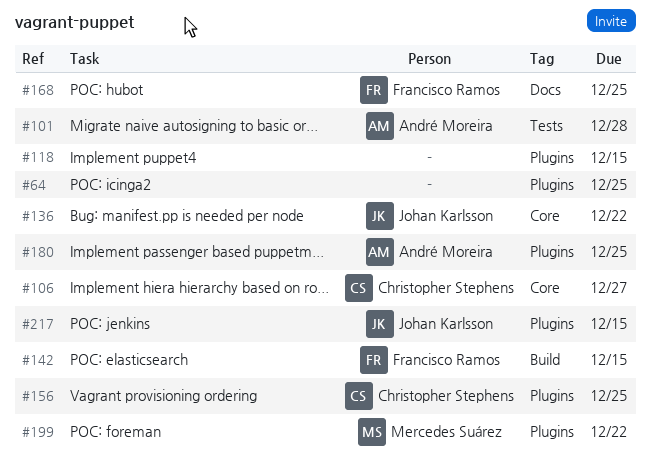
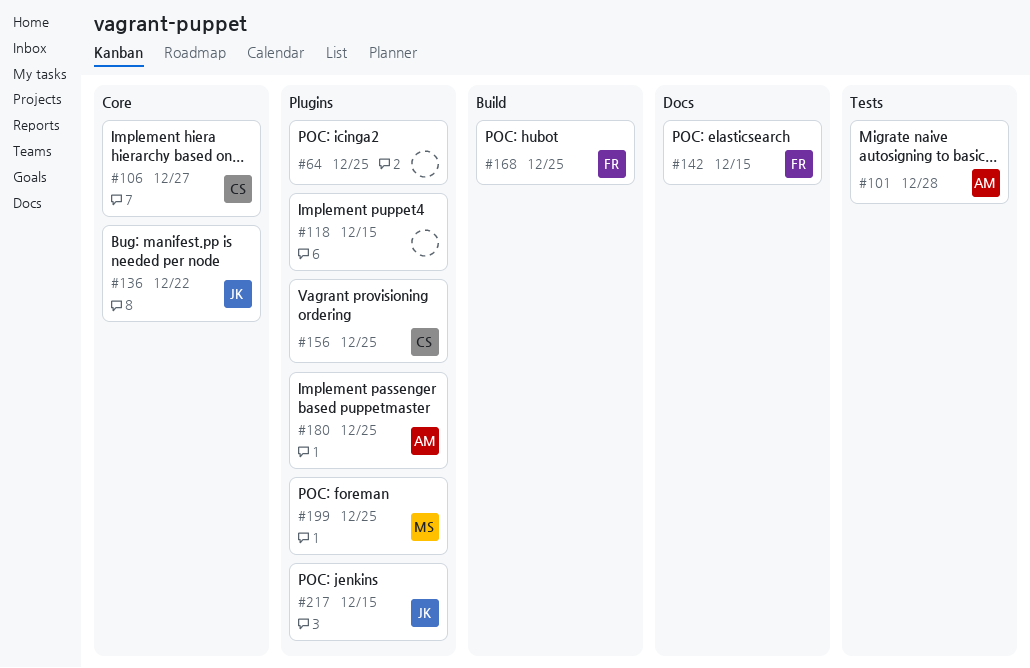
#142, label: Build -> Docs
#168, label: Docs -> Build
#199, due: Dec 22 -> Dec 25

